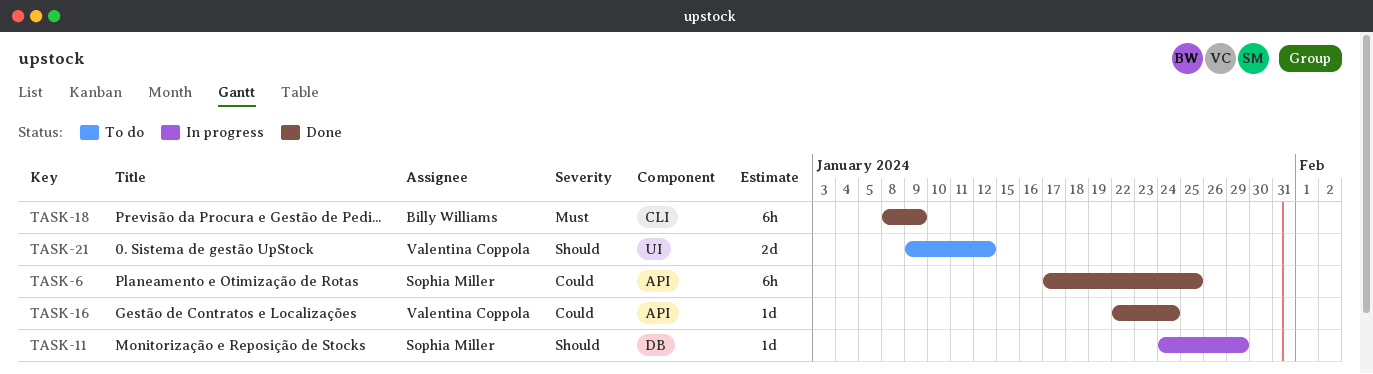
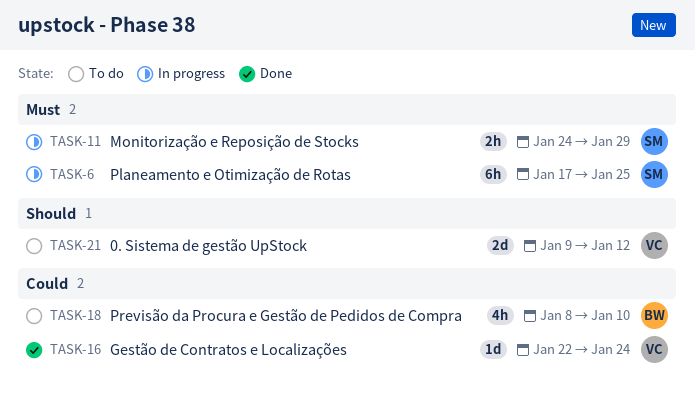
TASK-6, status: Done -> In progress
TASK-6, priority: Could -> Must
TASK-11, priority: Should -> Must
TASK-11, estimate: 1d -> 2h
TASK-18, status: Done -> To do
TASK-18, priority: Must -> Could
TASK-18, estimate: 6h -> 4h
TASK-18, due: Jan 9 -> Jan 10

